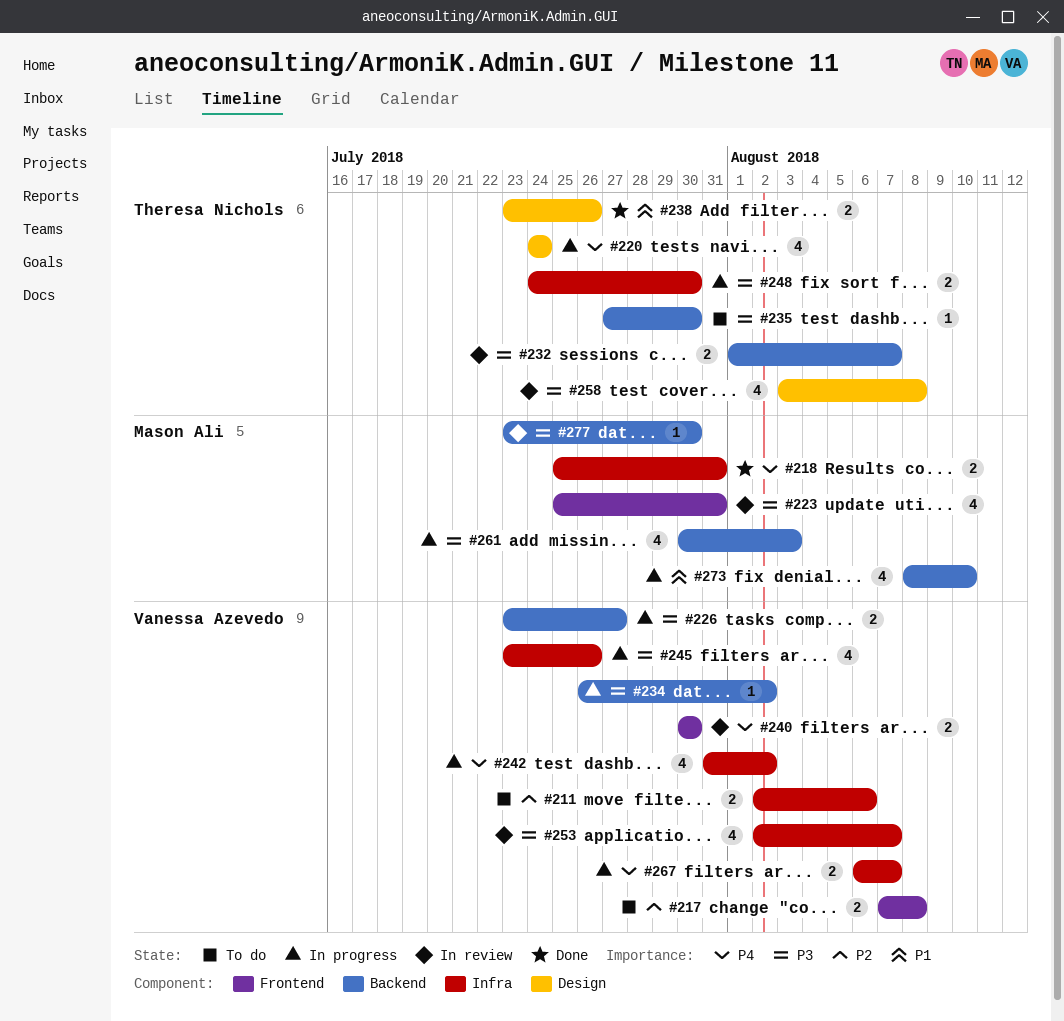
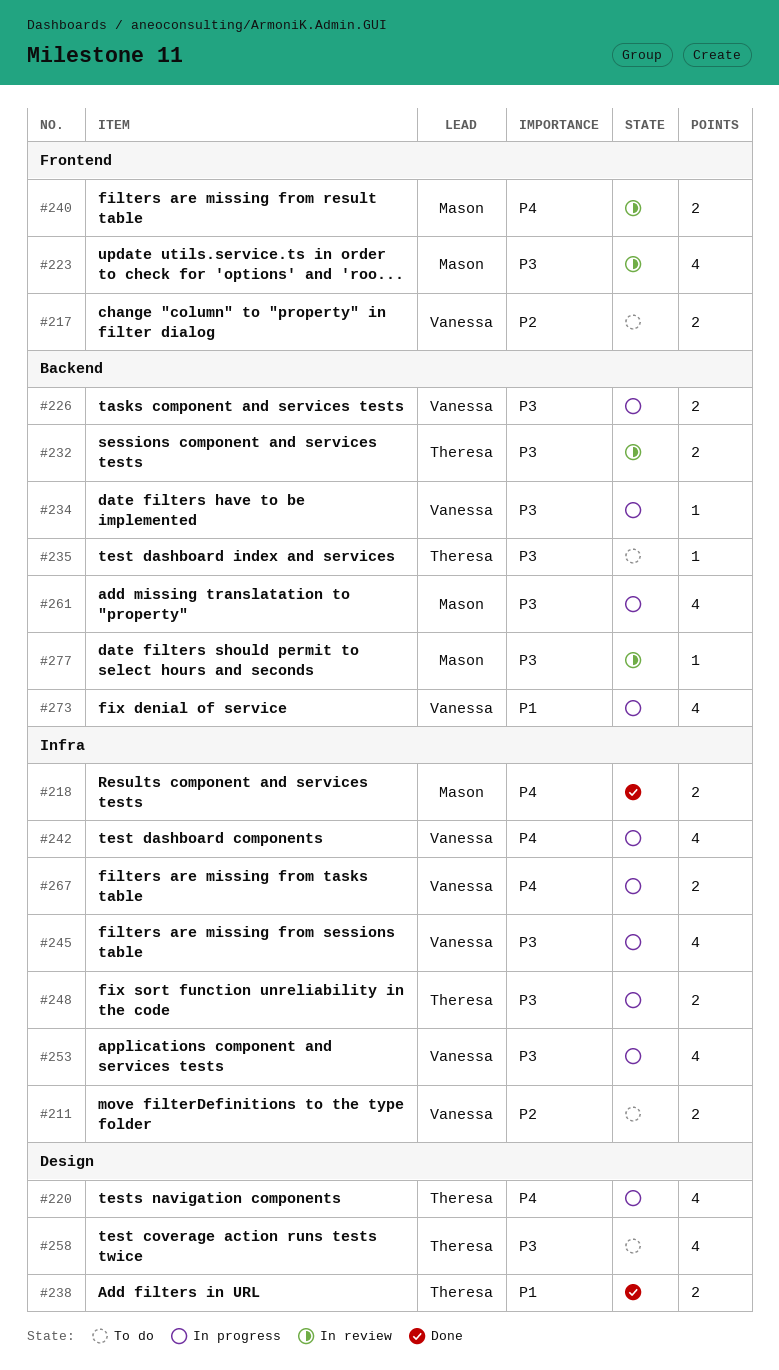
#240, owner: Vanessa Azevedo -> Mason Ali
#253, status: In review -> In progress
#258, status: In review -> To do
#273, owner: Mason Ali -> Vanessa Azevedo

